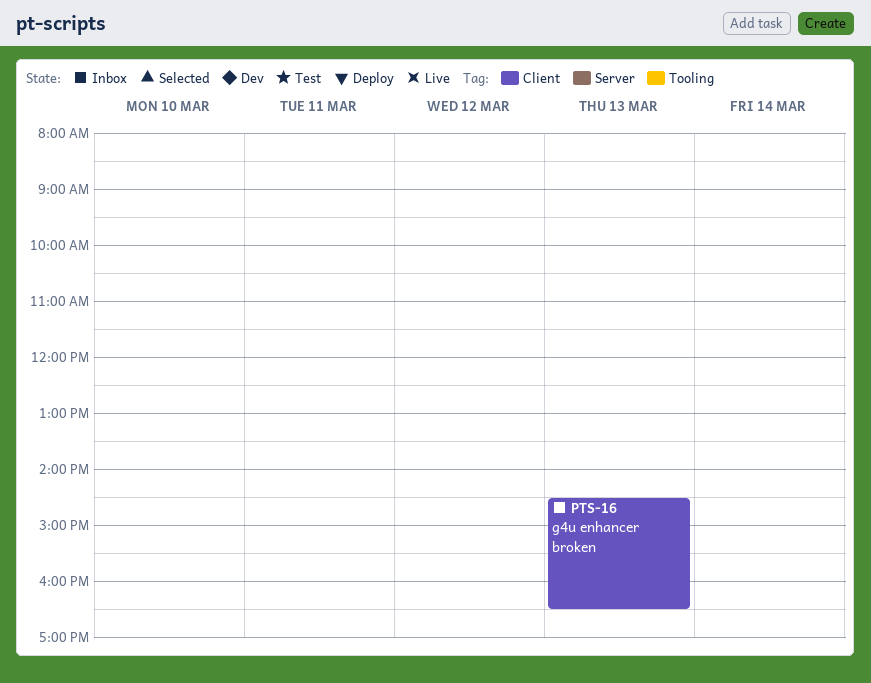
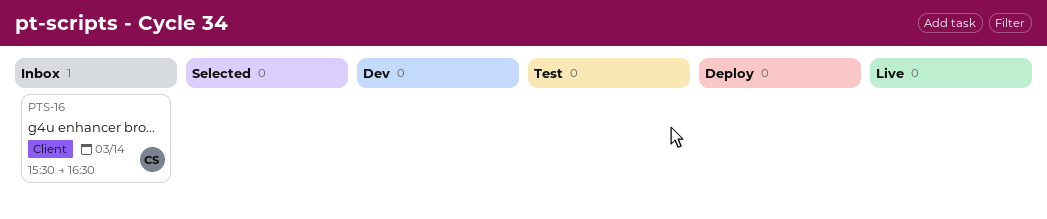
PTS-16, day: Mar 13 -> Mar 14
PTS-16, begins: 14:30 -> 15:30

